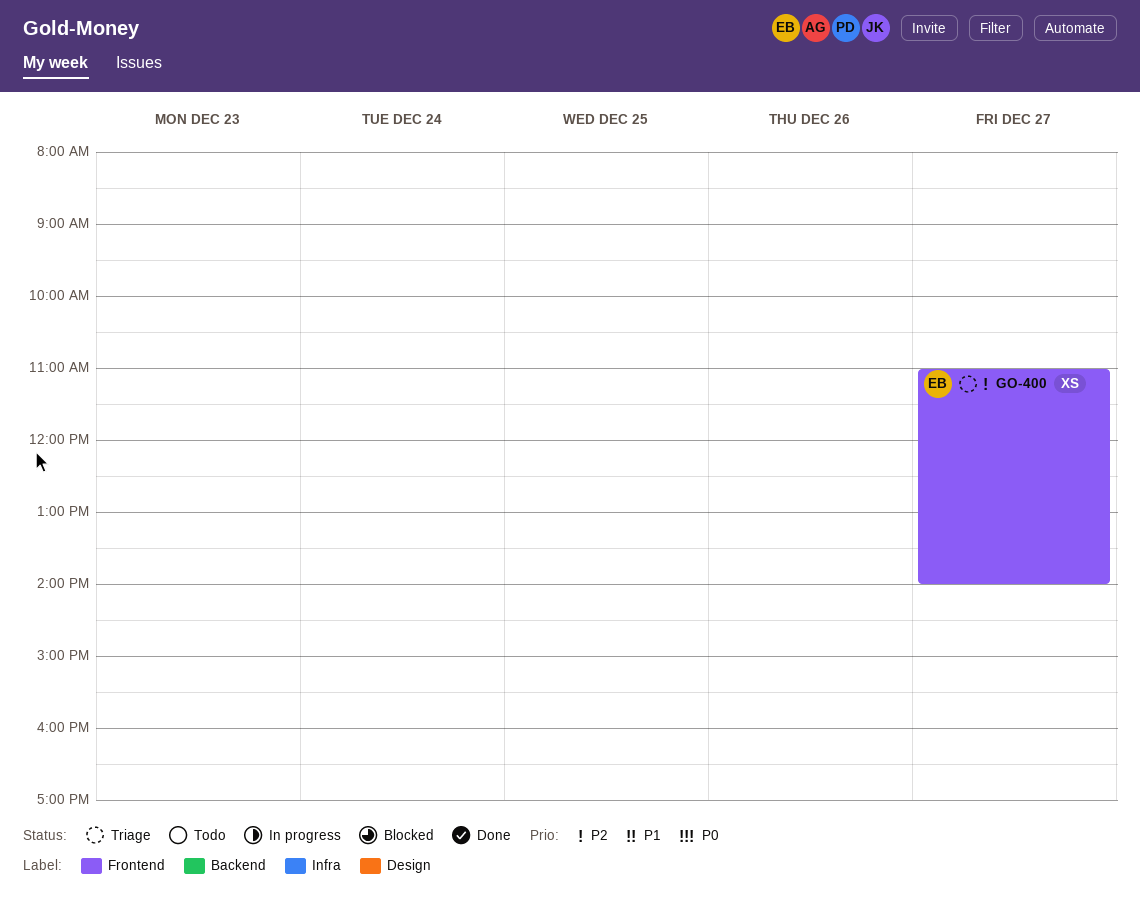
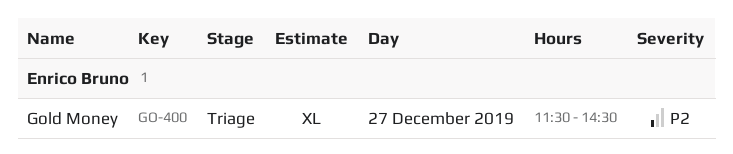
GO-400, estimate: XS -> XL
GO-400, begins: 11:00 -> 11:30
GO-400, ends: 14:00 -> 14:30

